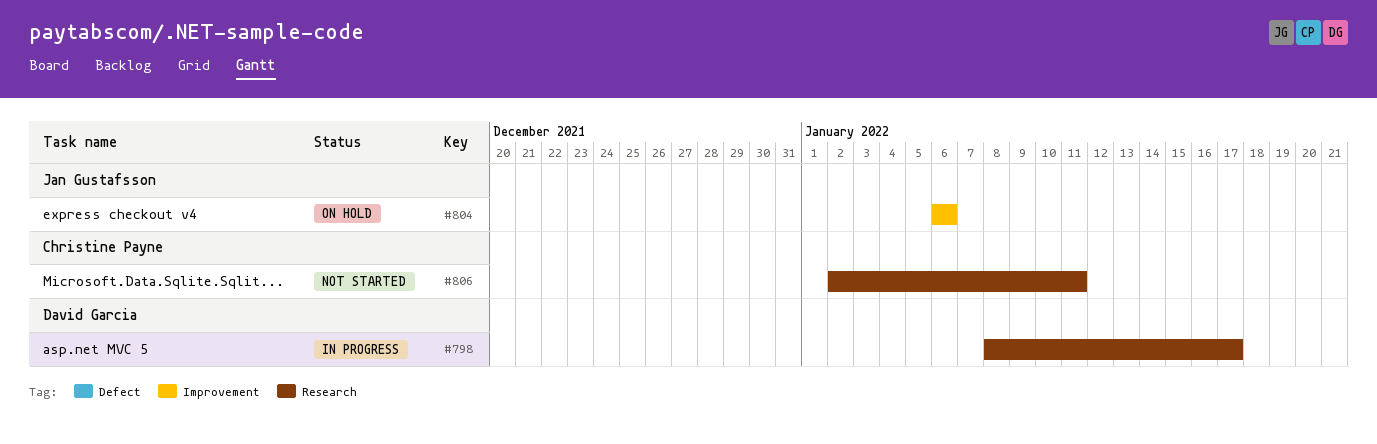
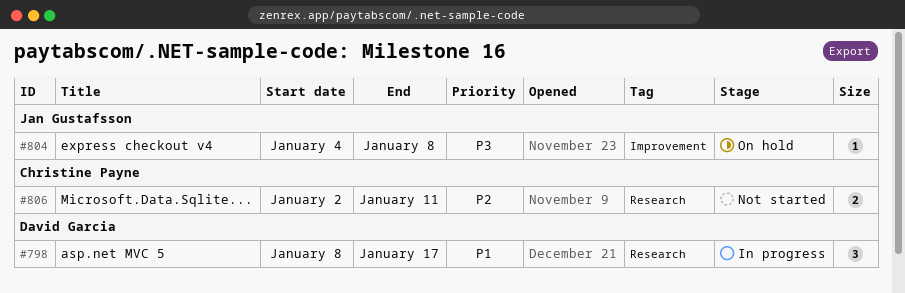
#804, start: Jan 6 -> Jan 4
#804, due: Jan 6 -> Jan 8

